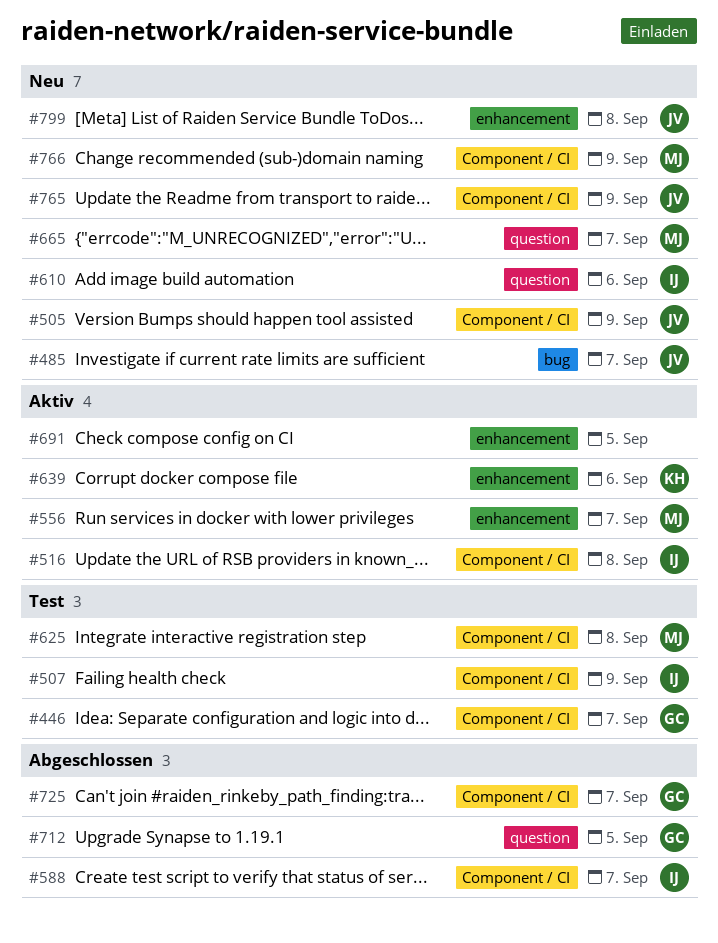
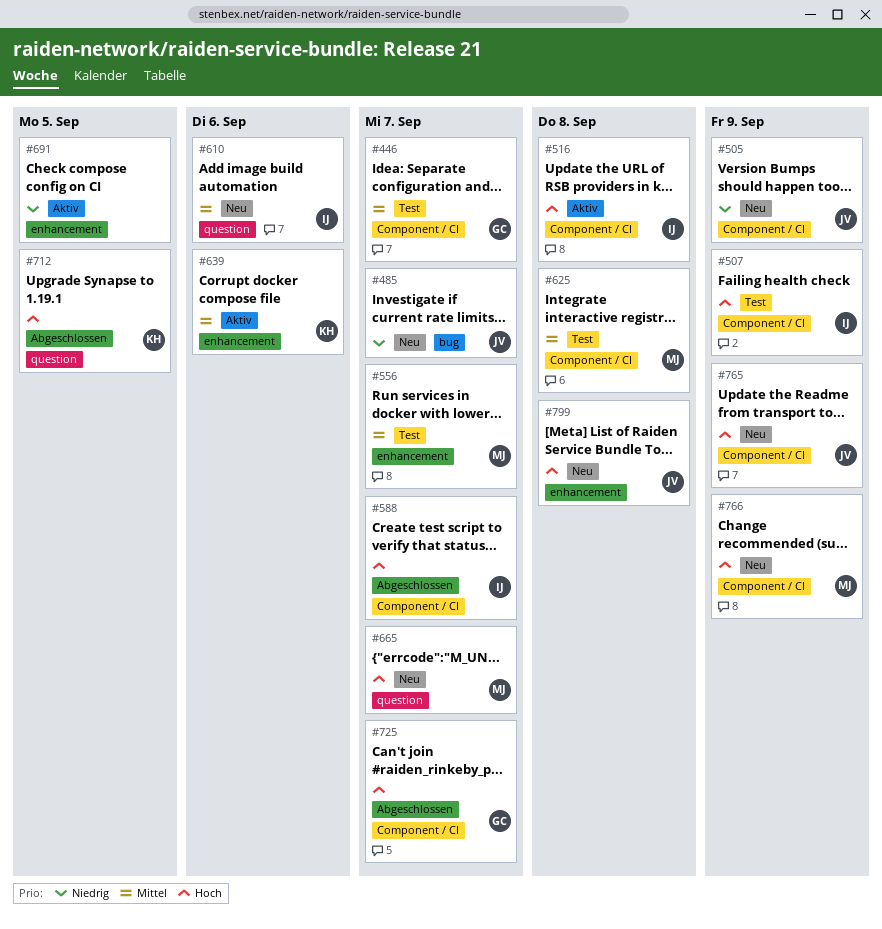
#556, status: Aktiv -> Test
#712, owner: GC -> KH

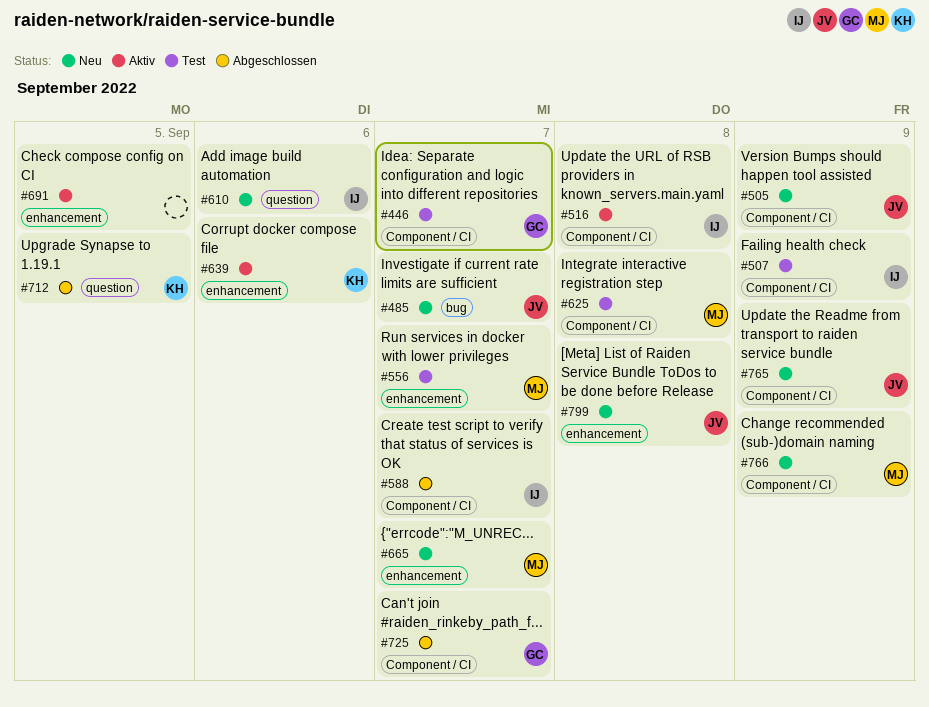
#665, label: question -> enhancement

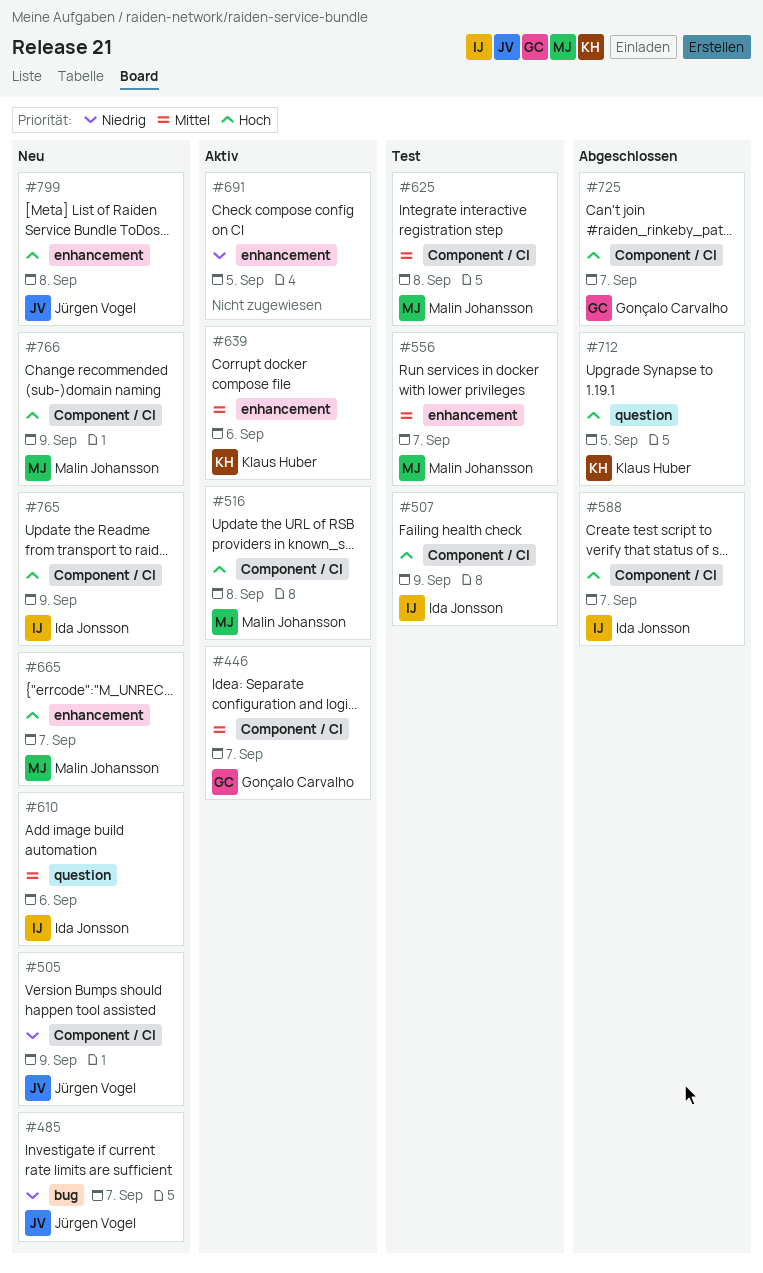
#446, status: Test -> Aktiv
#516, owner: Ida Jonsson -> Malin Johansson
#765, owner: Jürgen Vogel -> Ida Jonsson

